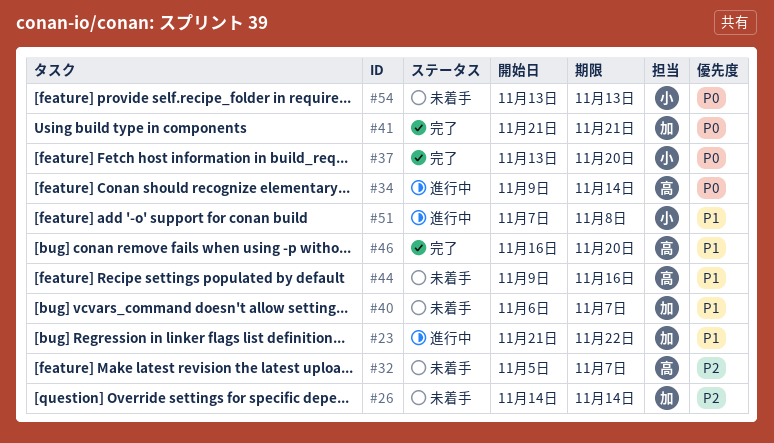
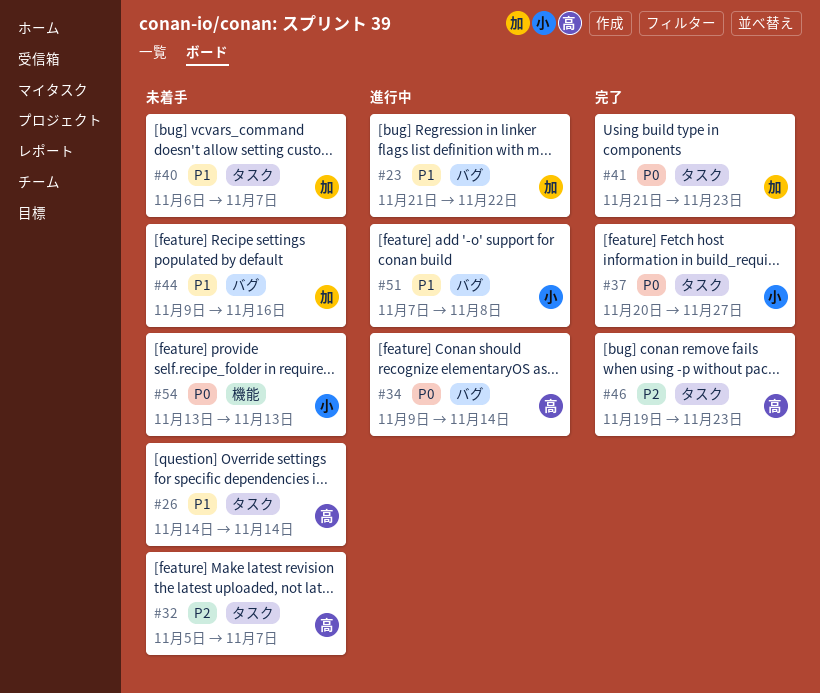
#26, owner: 加 -> 高
#26, priority: P2 -> P1
#37, start: Nov 13 -> Nov 20
#37, due: Nov 20 -> Nov 27
#41, due: Nov 21 -> Nov 23
#44, owner: 高 -> 加
#46, priority: P1 -> P2
#46, start: Nov 16 -> Nov 19
#46, due: Nov 20 -> Nov 23

